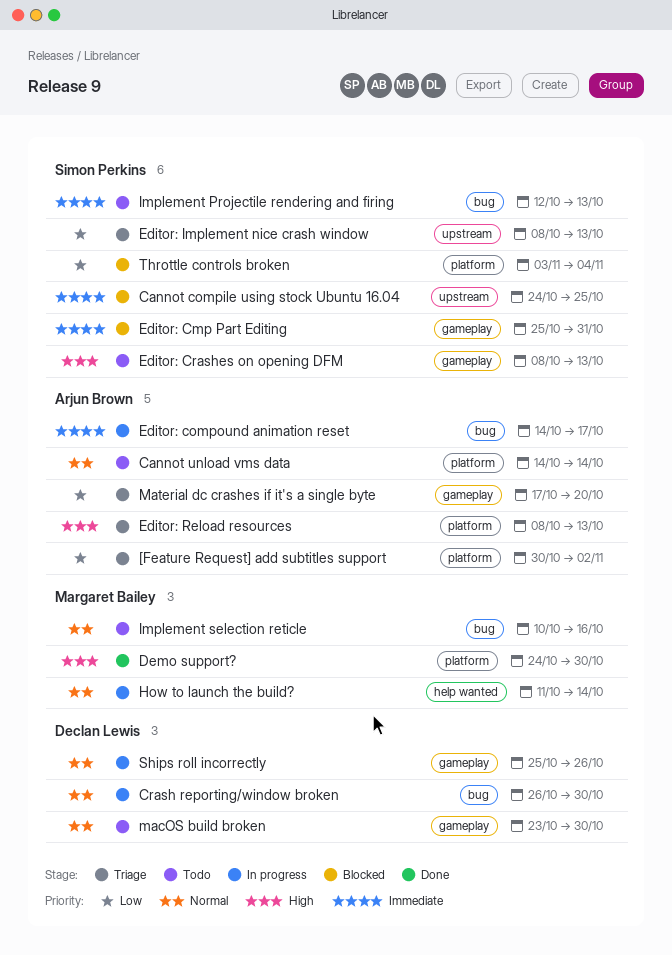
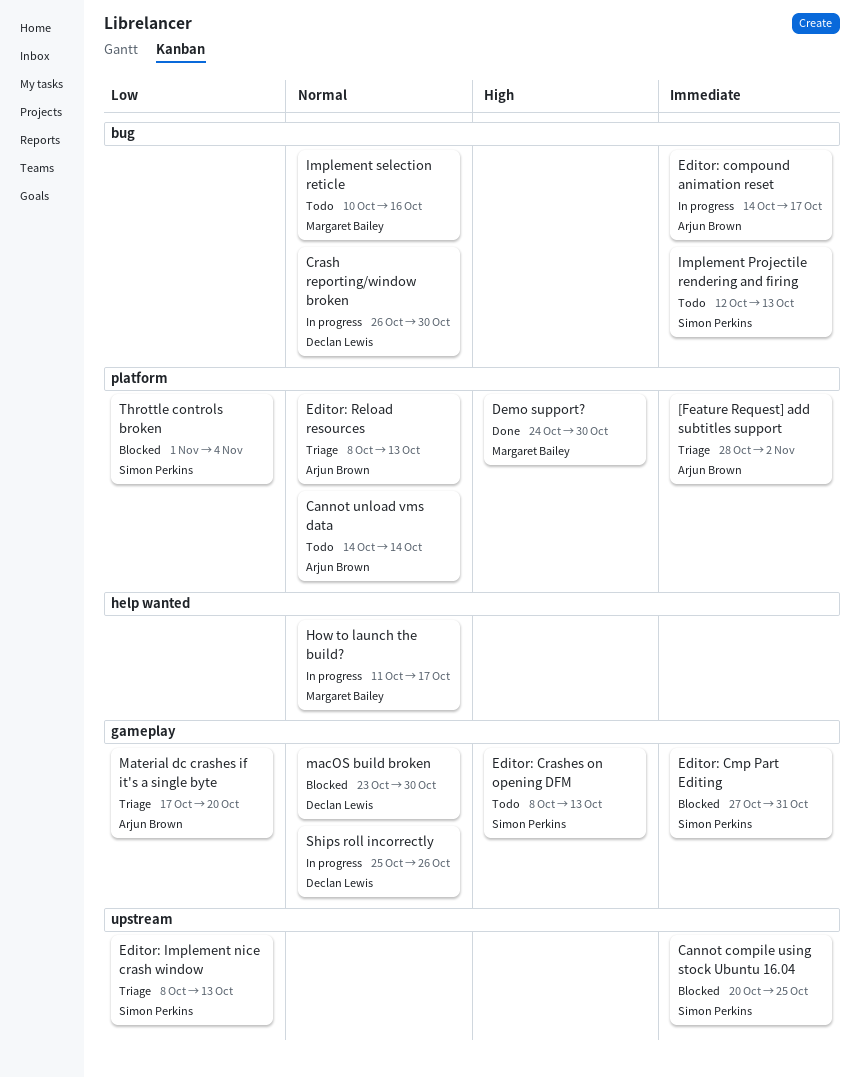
[Feature Request] add subtitles support, priority: Low -> Immediate
[Feature Request] add subtitles support, start: Oct 30 -> Oct 28
Cannot compile using stock Ubuntu 16.04, start: Oct 24 -> Oct 20
Editor: Cmp Part Editing, start: Oct 25 -> Oct 27
Editor: Reload resources, priority: High -> Normal
How to launch the build?, due: Oct 14 -> Oct 17
macOS build broken, status: Todo -> Blocked
Throttle controls broken, start: Nov 3 -> Nov 1

